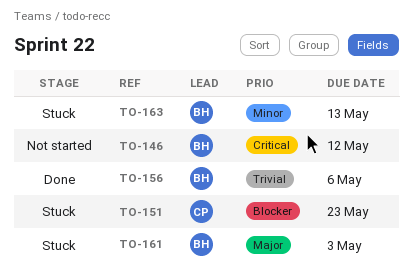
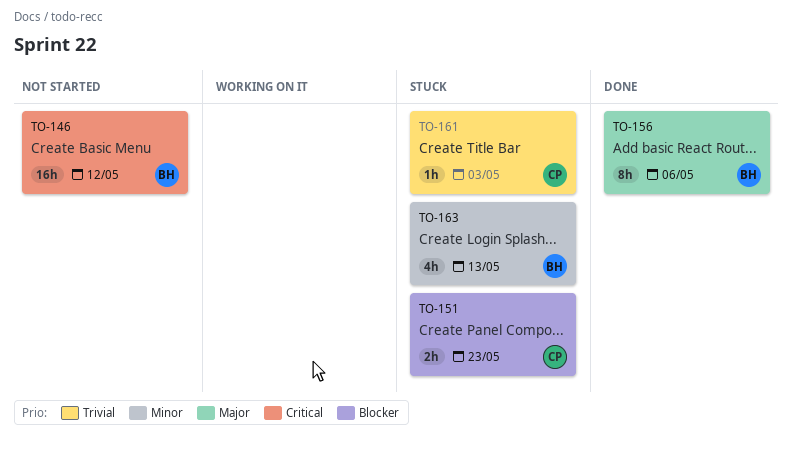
TO-156, priority: Trivial -> Major
TO-161, owner: BH -> CP
TO-161, priority: Major -> Trivial

